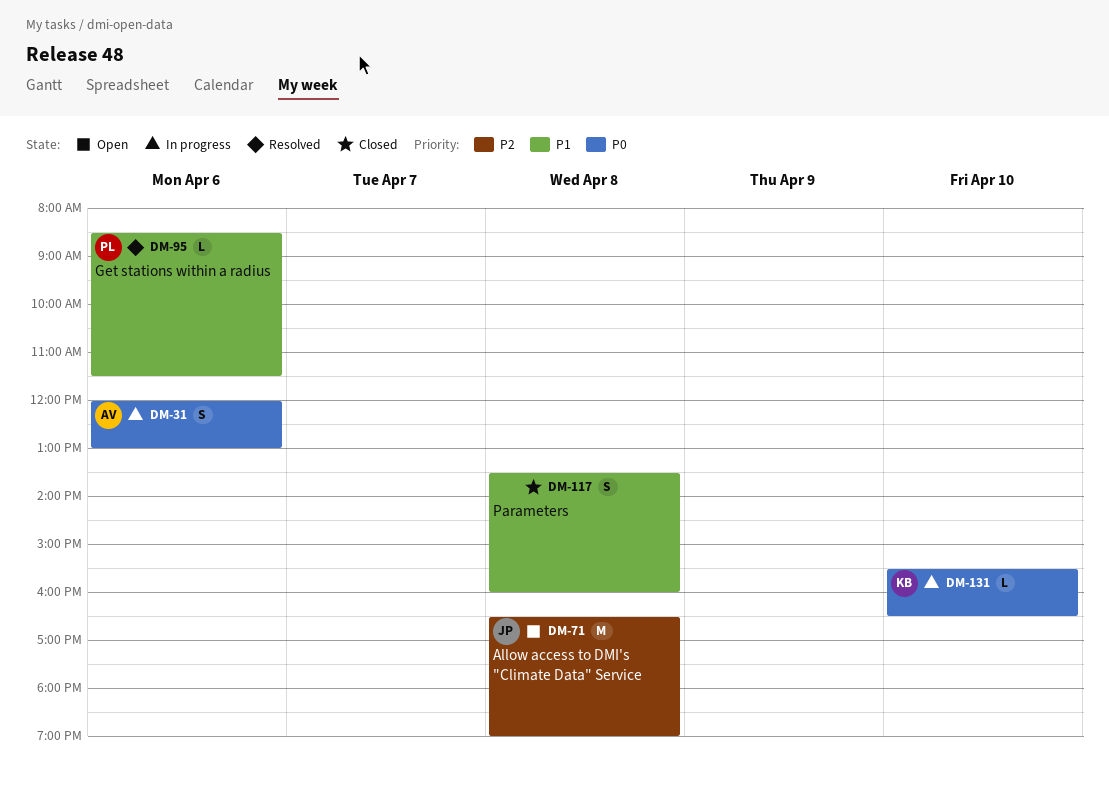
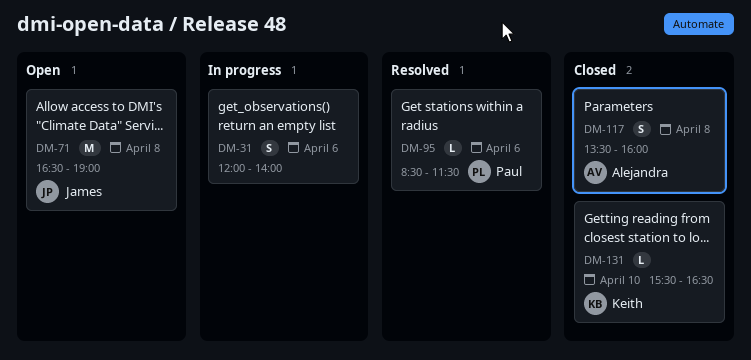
DM-31, owner: Alejandra -> none
DM-31, ends: 13:00 -> 14:00
DM-117, owner: none -> Alejandra
DM-131, status: In progress -> Closed

